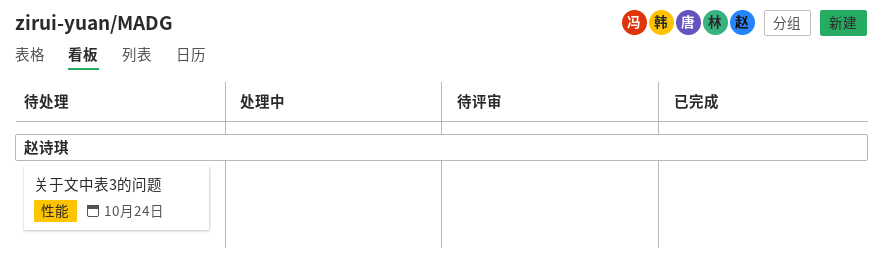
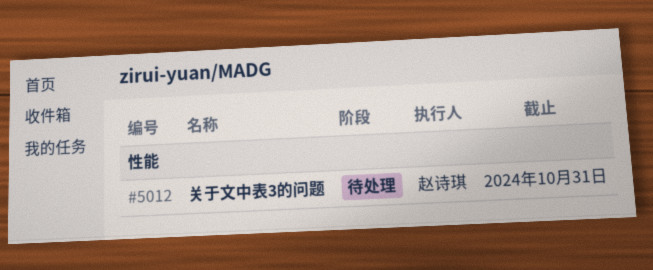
关于文中表3的问题, due: Oct 24 -> Oct 31

